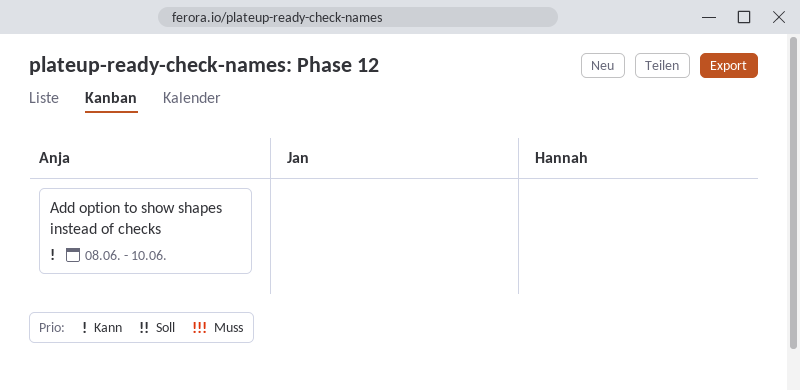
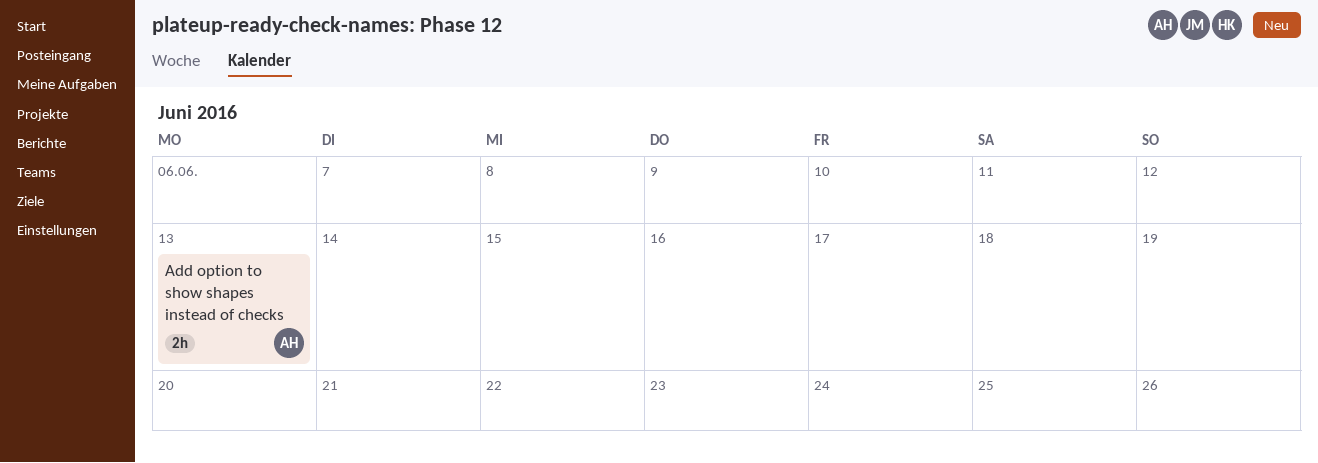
Add option to show shapes instead of checks, due: Jun 10 -> Jun 13

